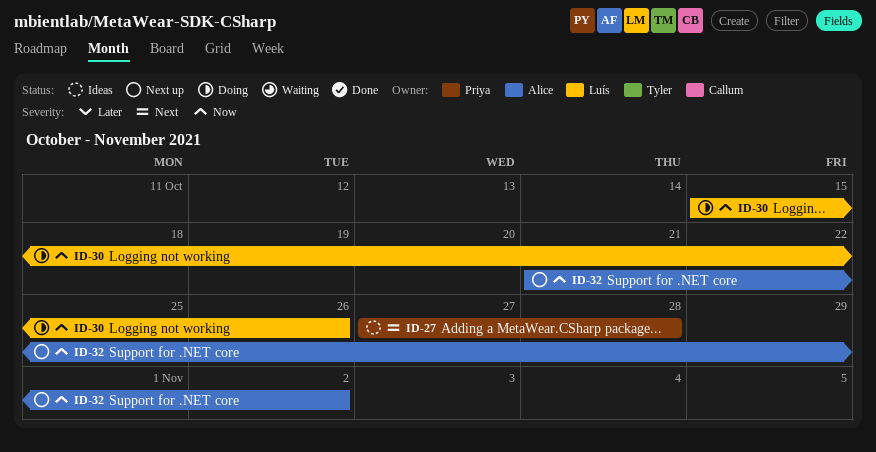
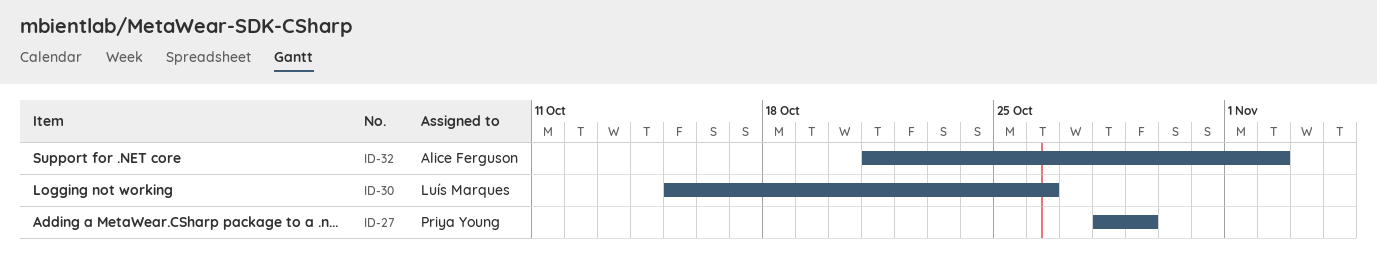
ID-27, start: Oct 27 -> Oct 28
ID-27, due: Oct 28 -> Oct 29

